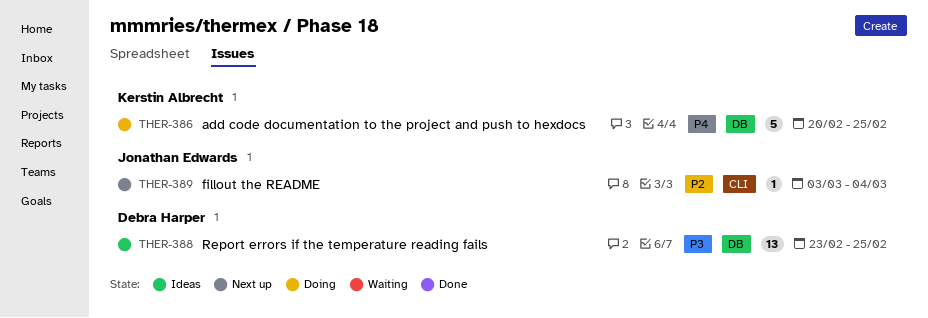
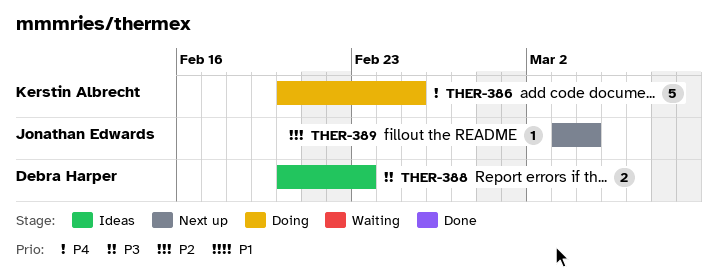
THER-388, estimate: 13 -> 2
THER-388, start: Feb 23 -> Feb 20
THER-388, due: Feb 25 -> Feb 23

